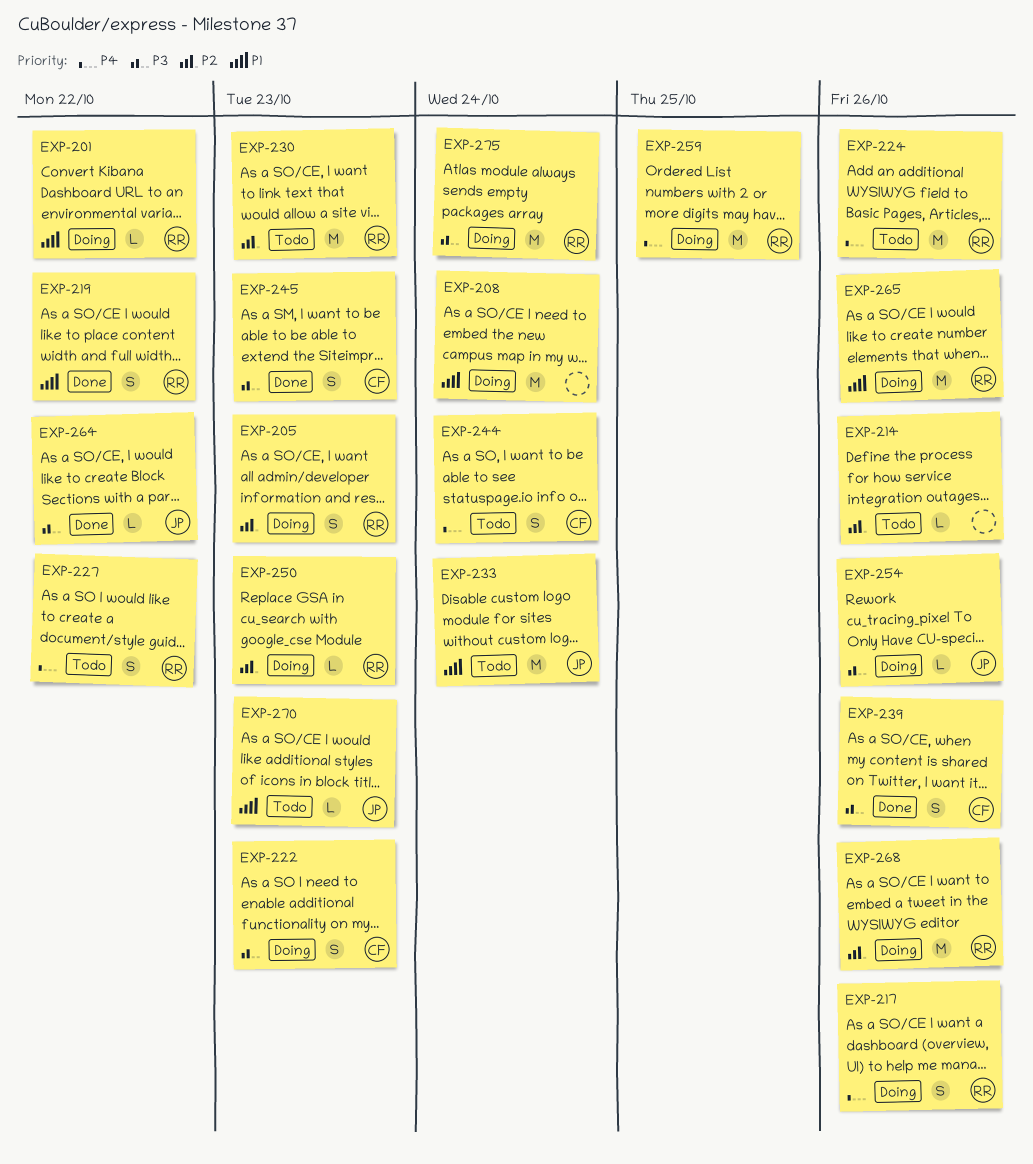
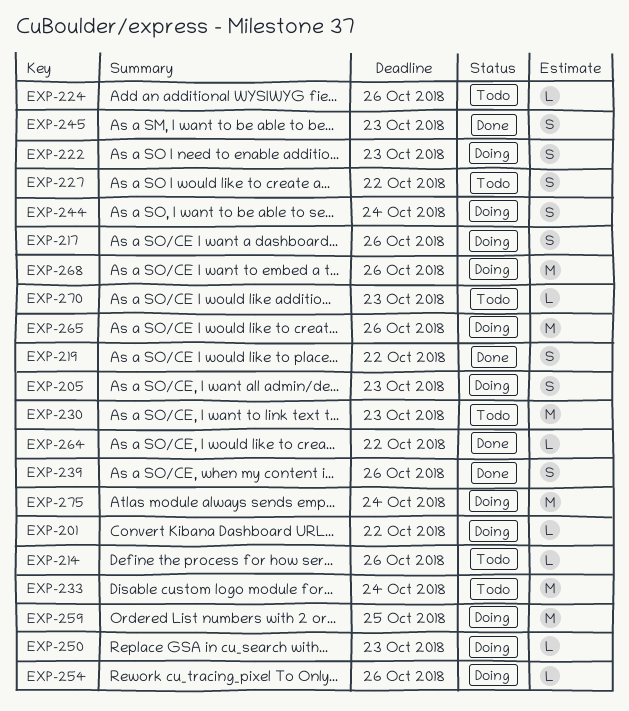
EXP-208: present -> none
EXP-224, estimate: M -> L
EXP-244, status: Todo -> Doing

